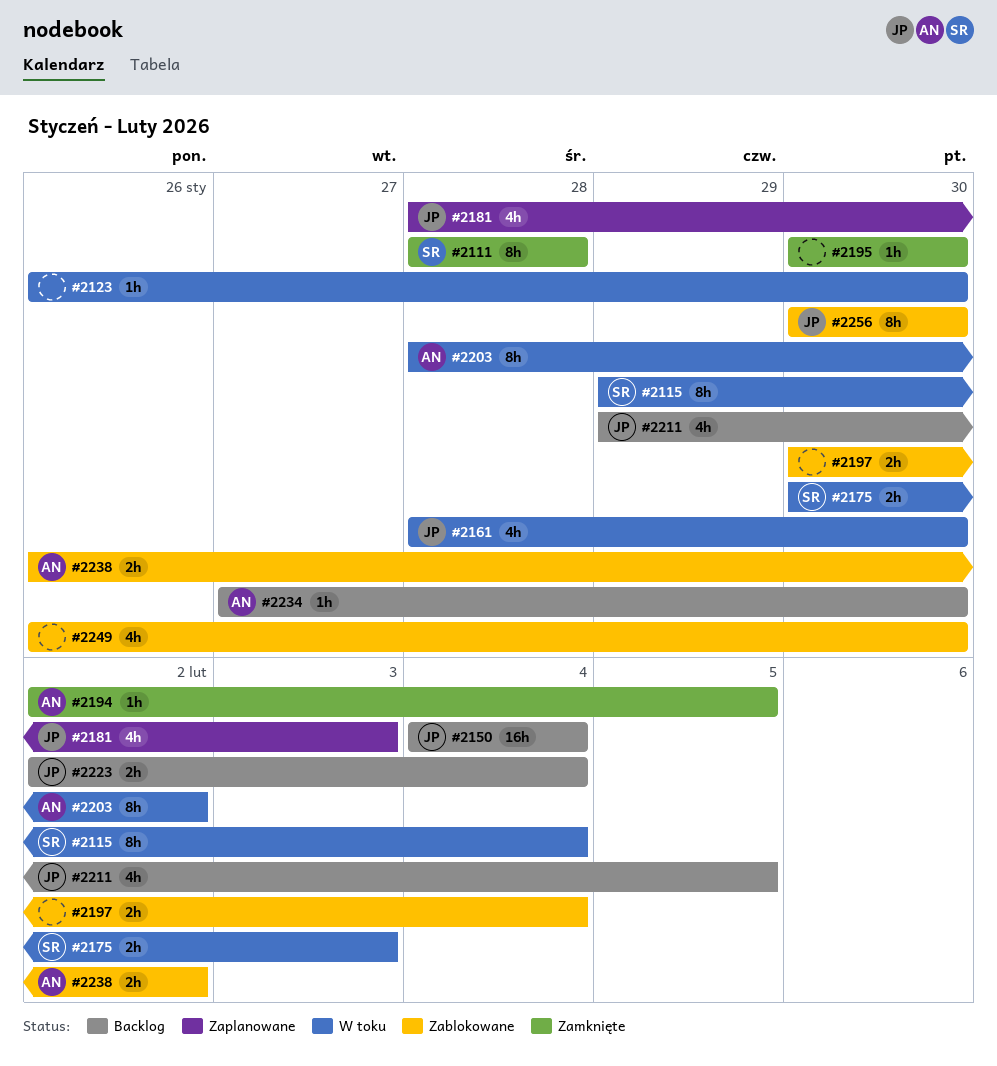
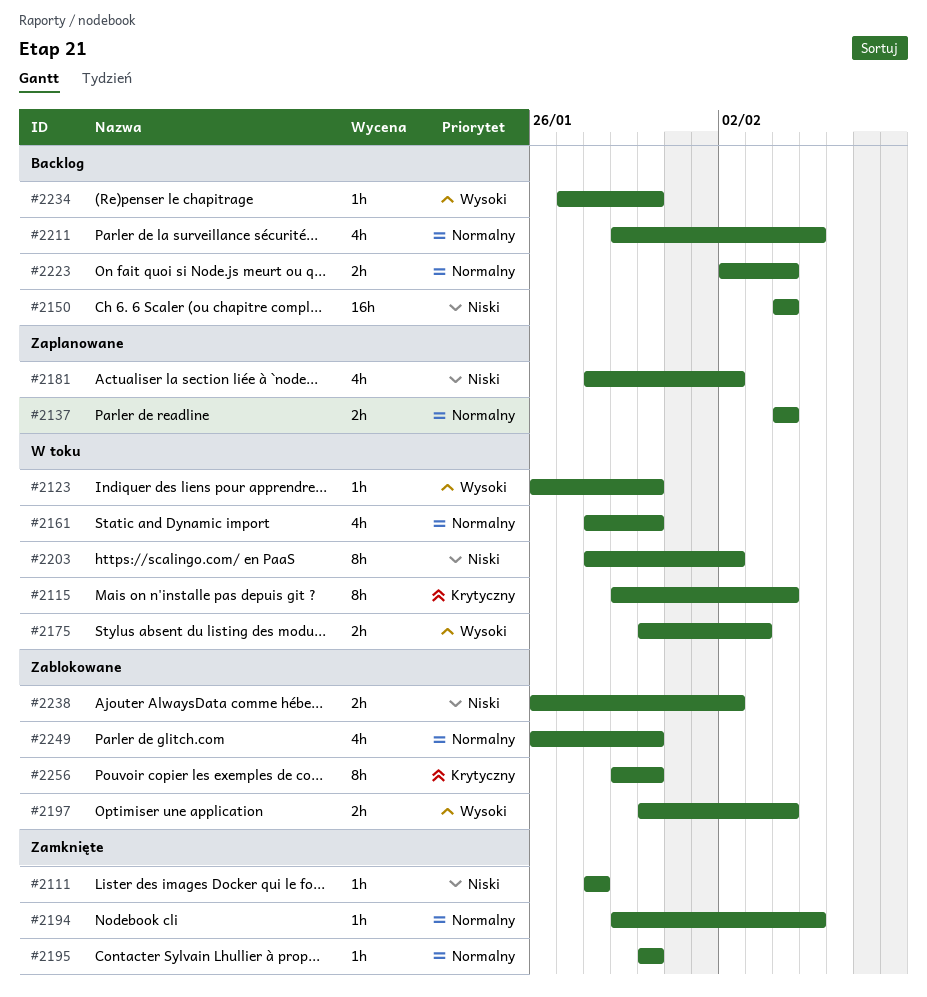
#2111, estimate: 8h -> 1h
#2137: none -> present
#2181, due: Feb 3 -> Feb 2
#2194, start: Feb 2 -> Jan 29
#2256, start: Jan 30 -> Jan 29

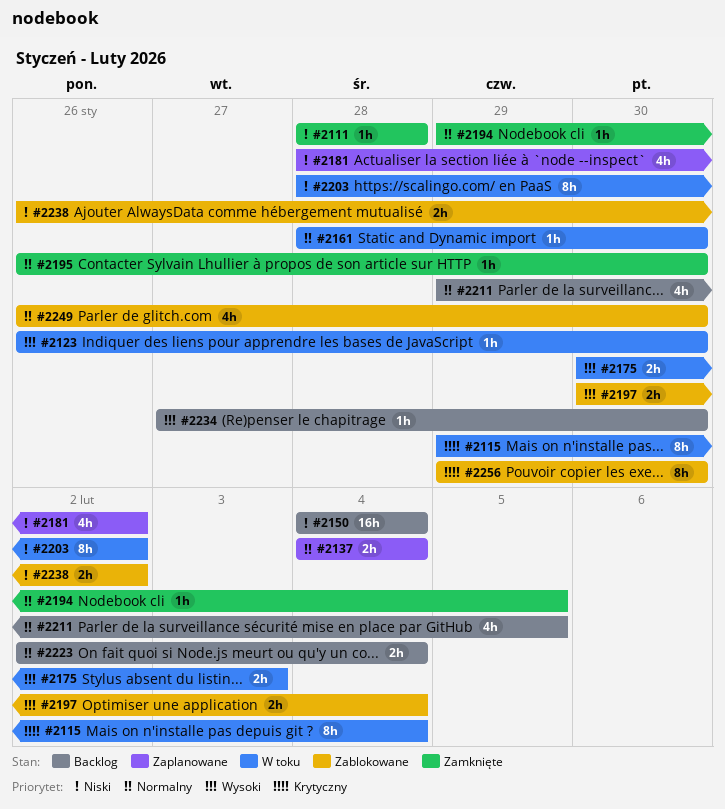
#2161, estimate: 4h -> 1h
#2195, start: Jan 30 -> Jan 26

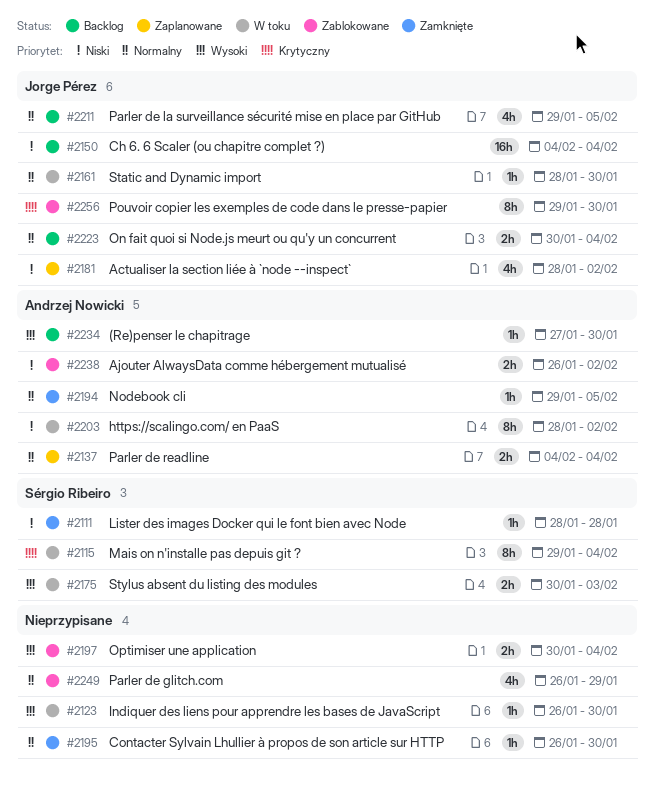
#2223, start: Feb 2 -> Jan 30
#2249, due: Jan 30 -> Jan 29

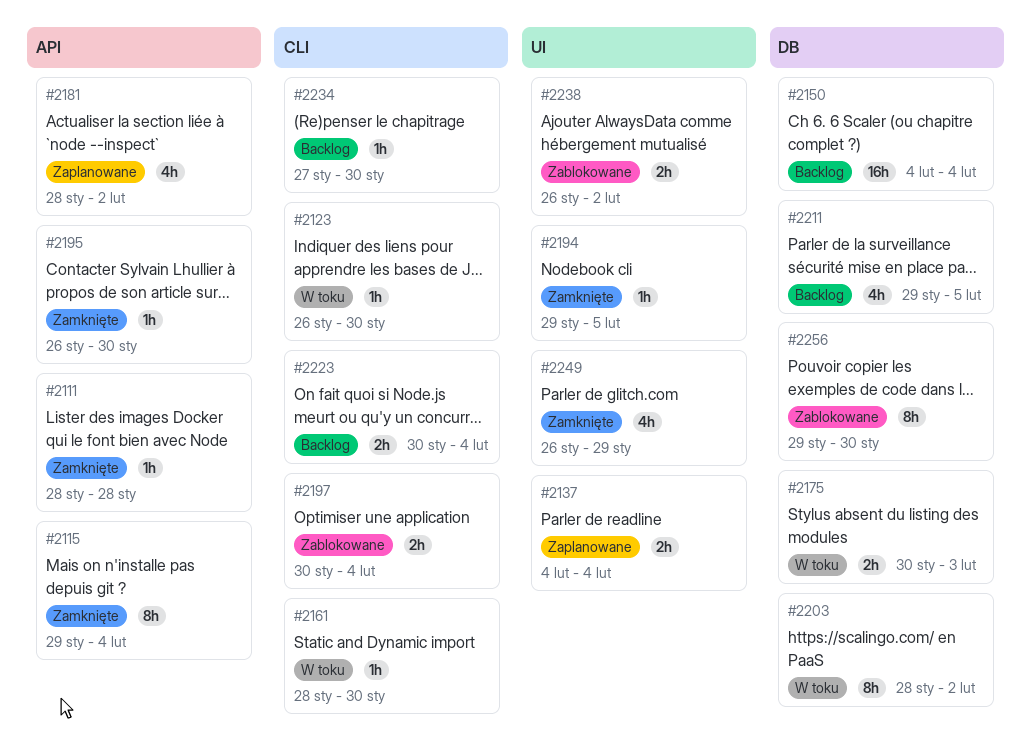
#2115, status: W toku -> Zamknięte
#2249, status: Zablokowane -> Zamknięte

